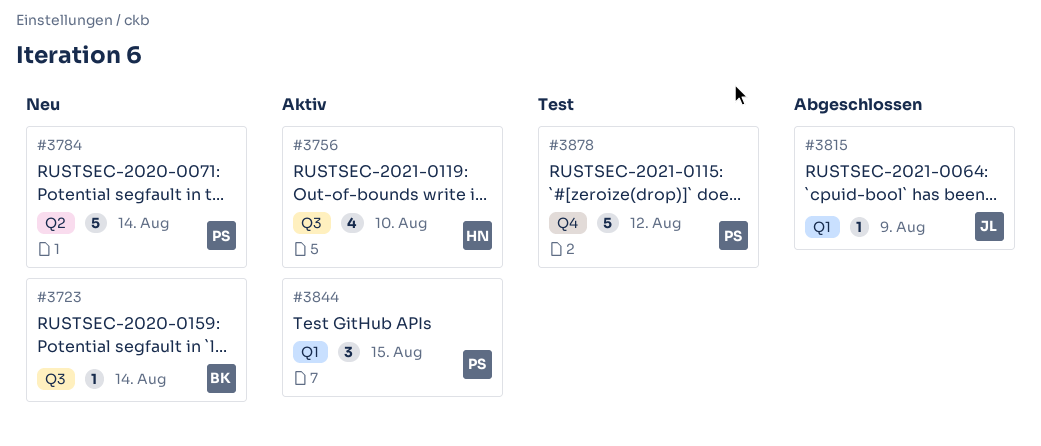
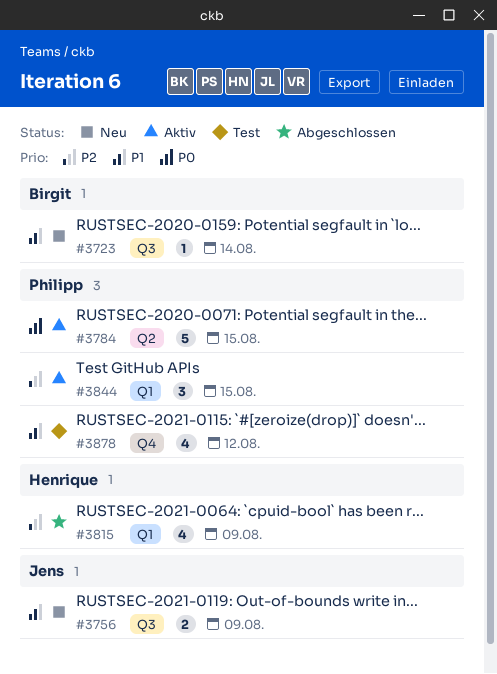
#3756, status: Aktiv -> Neu
#3756, owner: Henrique -> Jens
#3756, estimate: 4 -> 2
#3756, due: Aug 10 -> Aug 9
#3784, status: Neu -> Aktiv
#3784, due: Aug 14 -> Aug 15
#3815, owner: Jens -> Henrique
#3815, estimate: 1 -> 4
#3878, estimate: 5 -> 4

